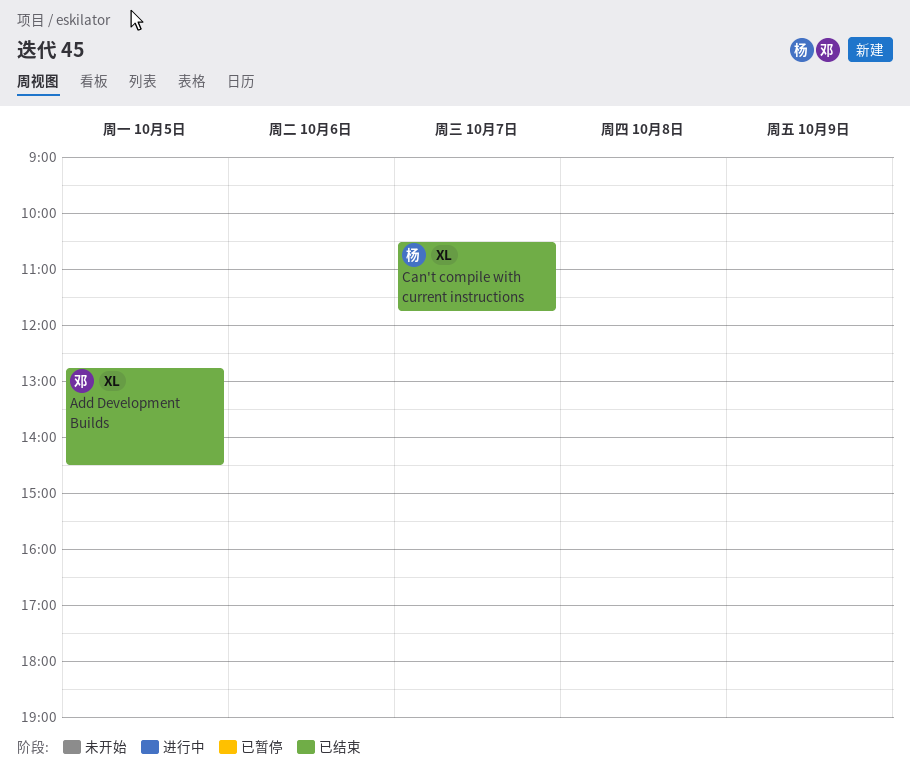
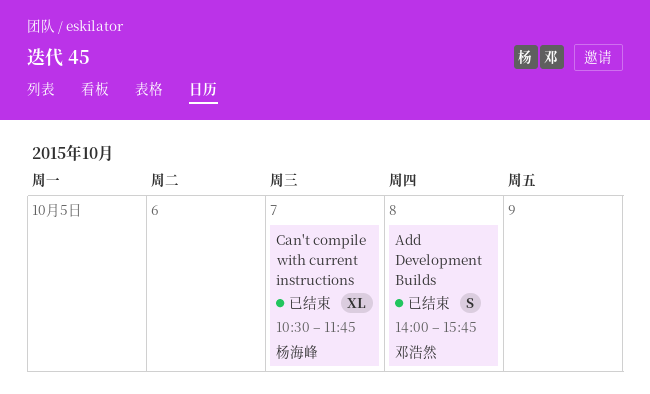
Add Development Builds, estimate: XL -> S
Add Development Builds, day: Oct 5 -> Oct 8
Add Development Builds, begins: 12:45 -> 14:00
Add Development Builds, ends: 14:30 -> 15:45

